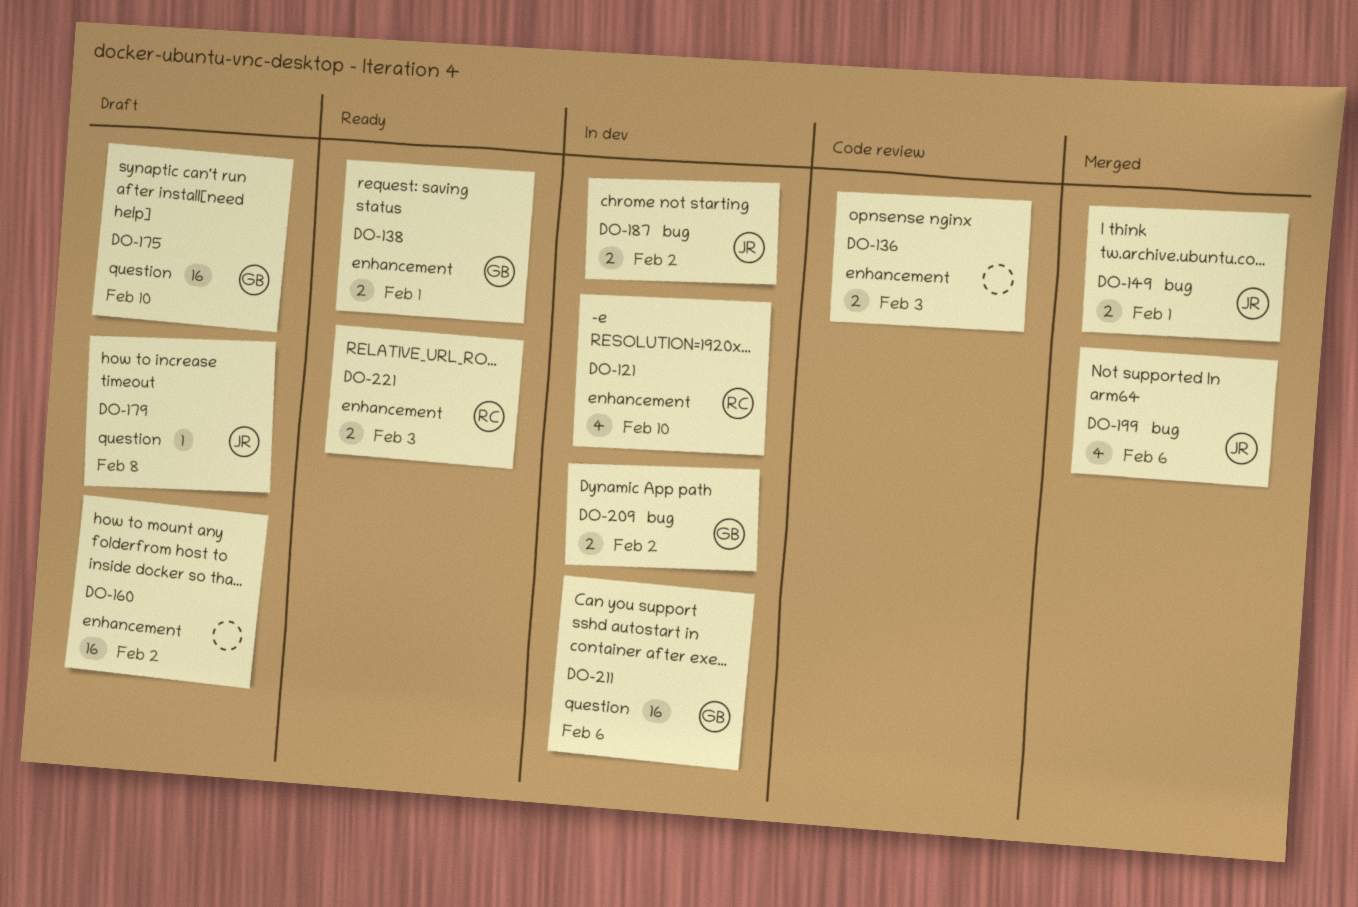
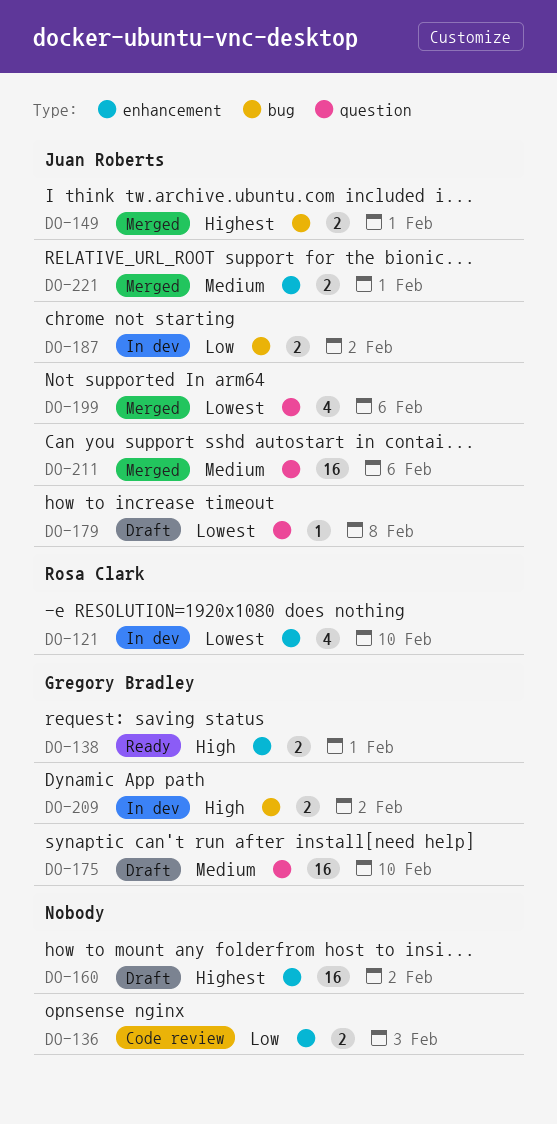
DO-199, label: bug -> question
DO-211, status: In dev -> Merged
DO-211, owner: Gregory Bradley -> Juan Roberts
DO-221, status: Ready -> Merged
DO-221, owner: Rosa Clark -> Juan Roberts
DO-221, due: Feb 3 -> Feb 1

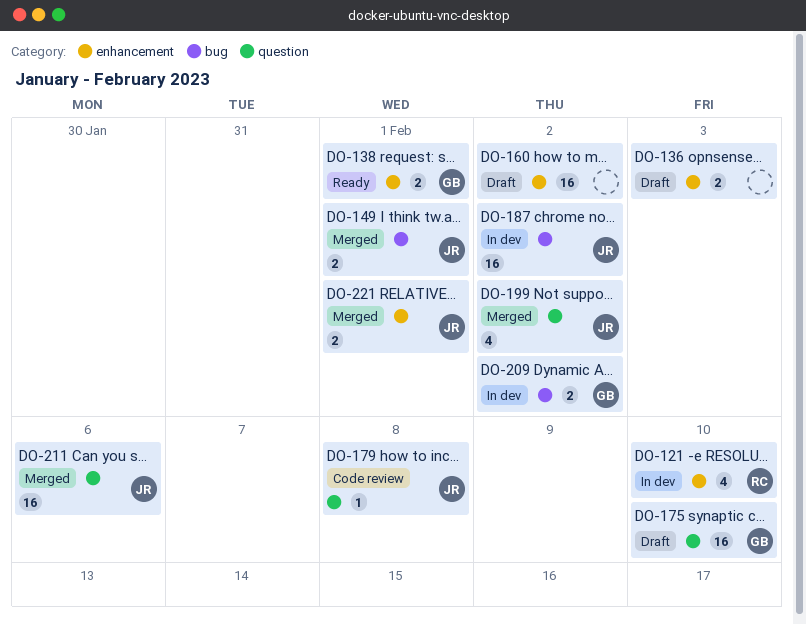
DO-136, status: Code review -> Draft
DO-179, status: Draft -> Code review
DO-187, estimate: 2 -> 16
DO-199, due: Feb 6 -> Feb 2

